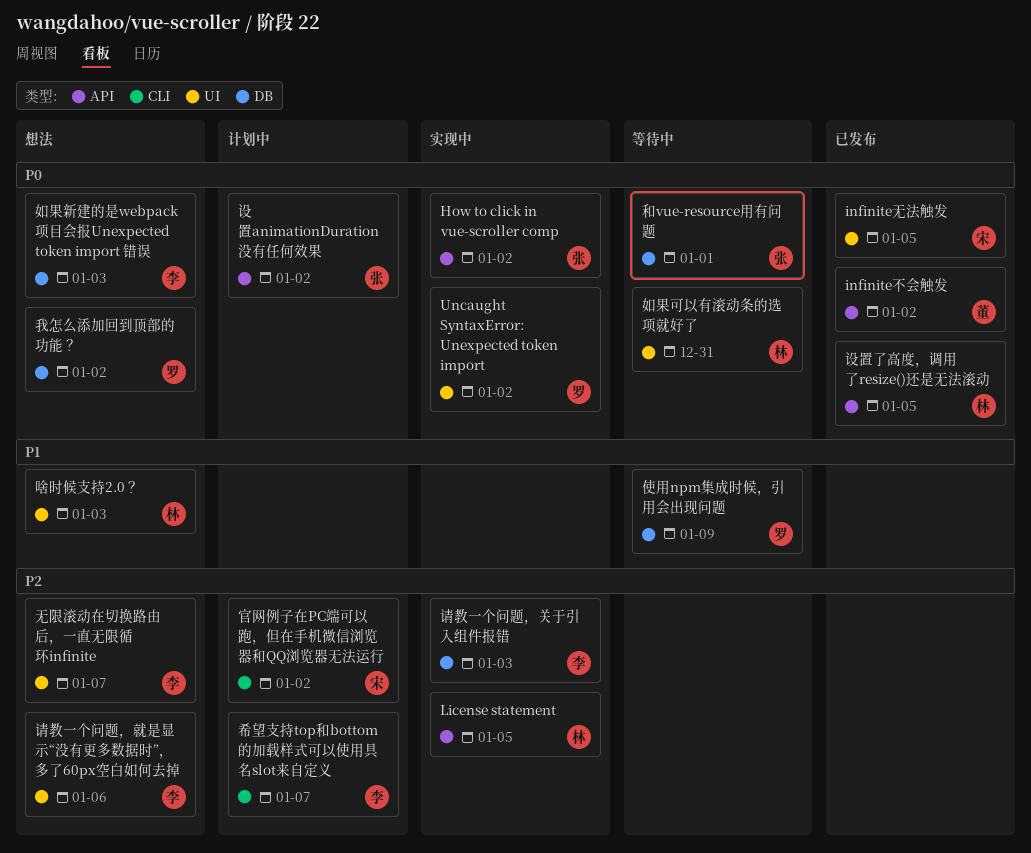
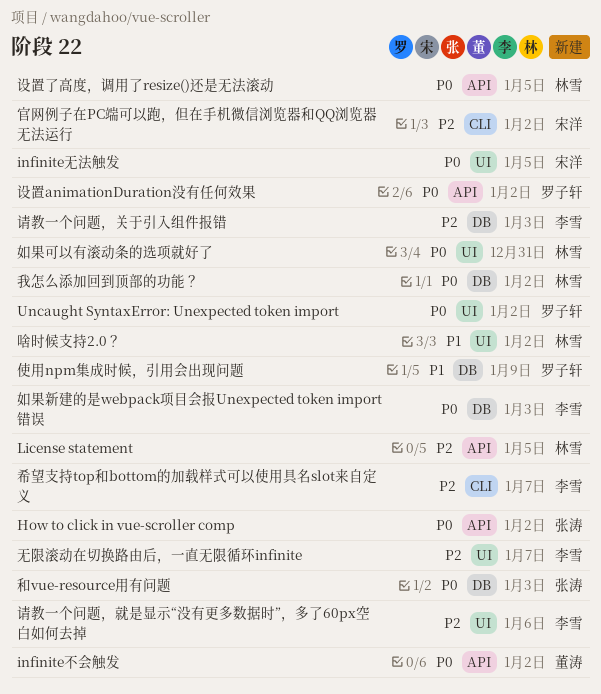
和vue-resource用有问题, due: Jan 1 -> Jan 3
啥时候支持2.0？, due: Jan 3 -> Jan 2
我怎么添加回到顶部的功能？, owner: 罗子轩 -> 林雪
设置animationDuration没有任何效果, owner: 张涛 -> 罗子轩

